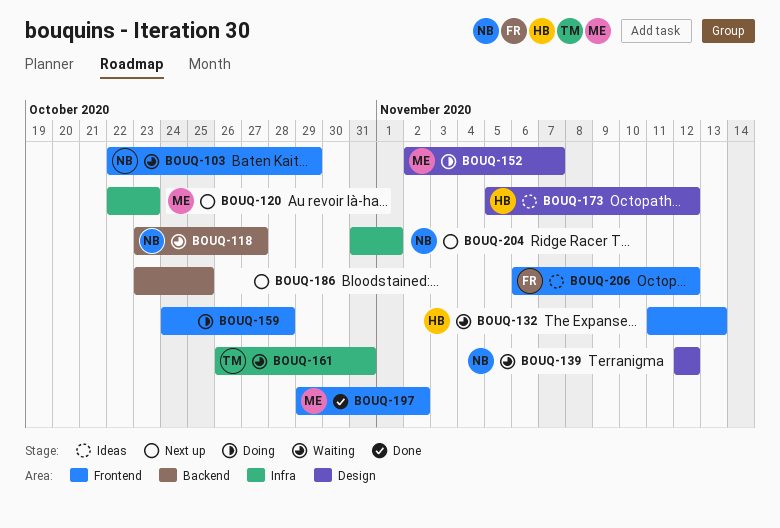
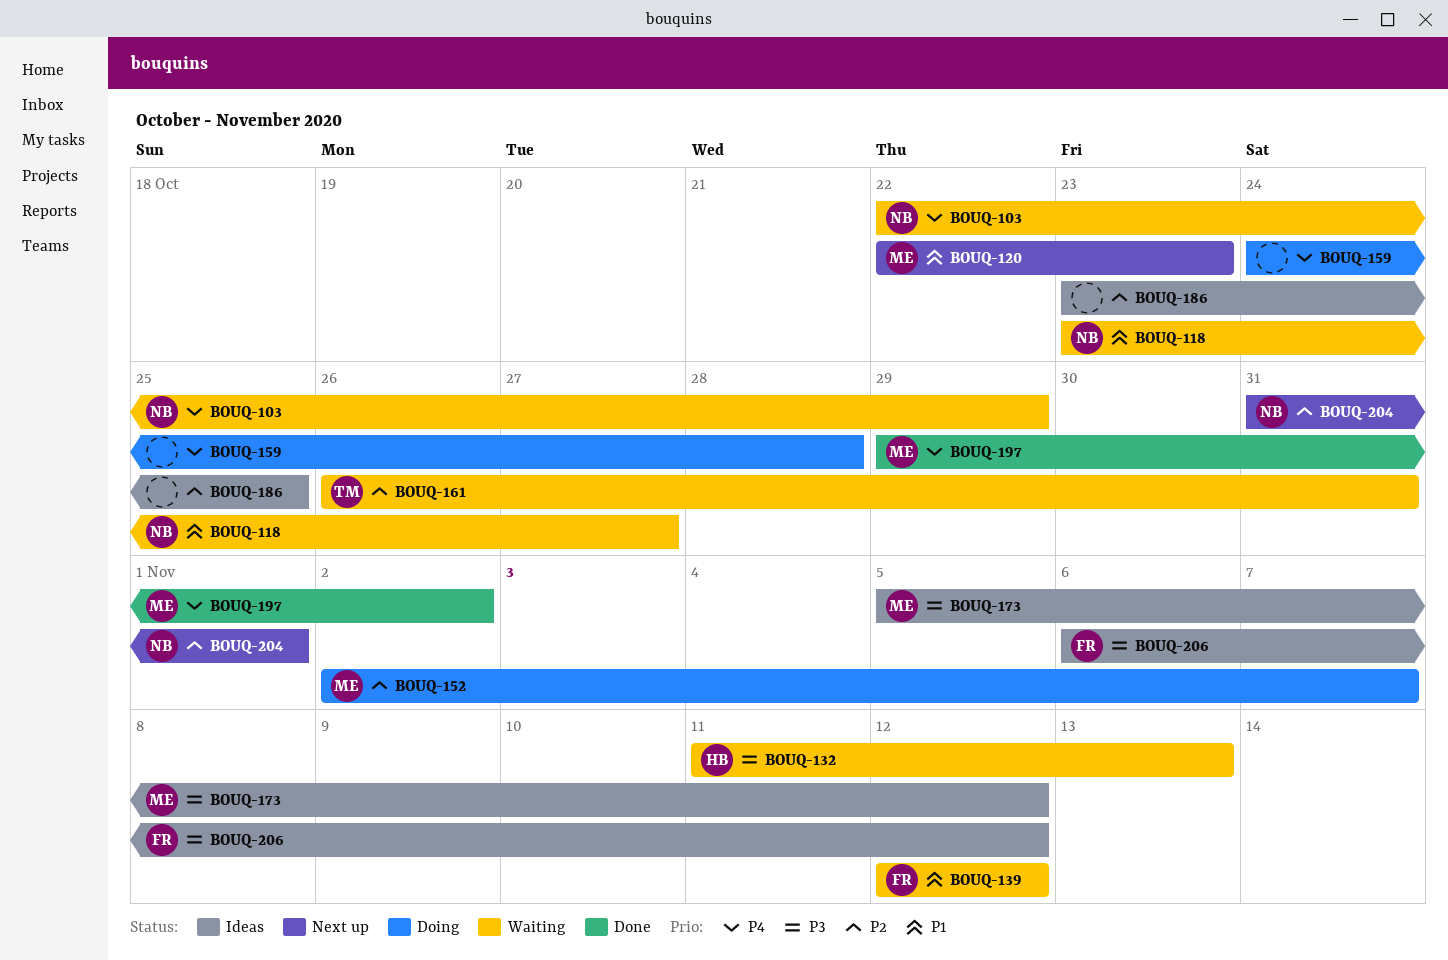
BOUQ-139, owner: NB -> FR
BOUQ-173, owner: HB -> ME
BOUQ-186, status: Next up -> Ideas

